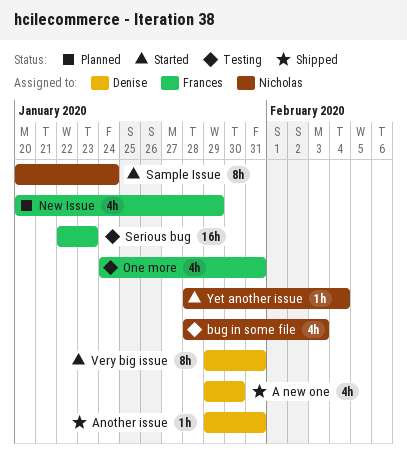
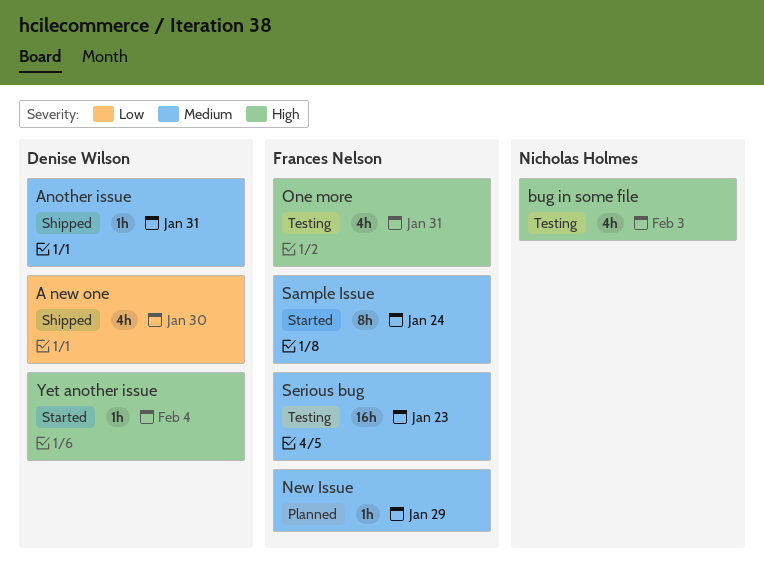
New Issue, estimate: 4h -> 1h
Sample Issue, owner: Nicholas Holmes -> Frances Nelson
Very big issue: present -> none
Yet another issue, owner: Nicholas Holmes -> Denise Wilson

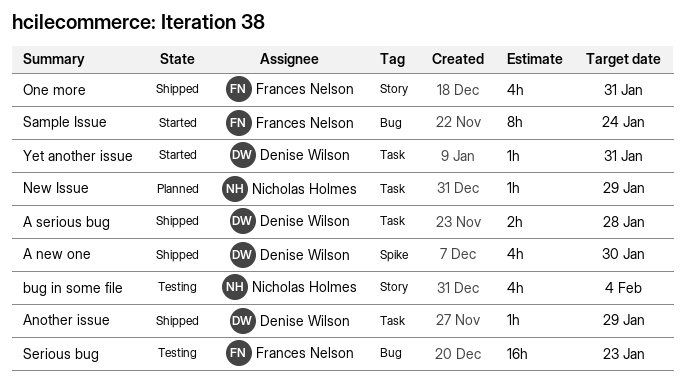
A serious bug: none -> present
Another issue, due: Jan 31 -> Jan 29
bug in some file, due: Feb 3 -> Feb 4
New Issue, owner: Frances Nelson -> Nicholas Holmes
One more, status: Testing -> Shipped
Yet another issue, due: Feb 4 -> Jan 31

